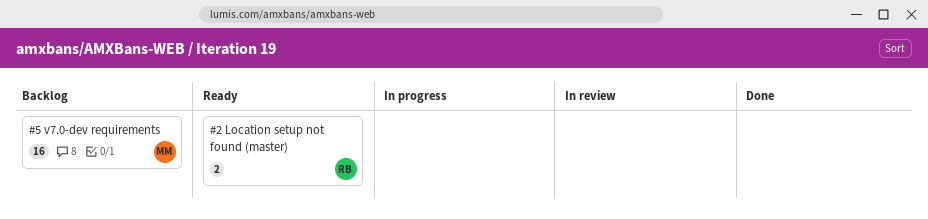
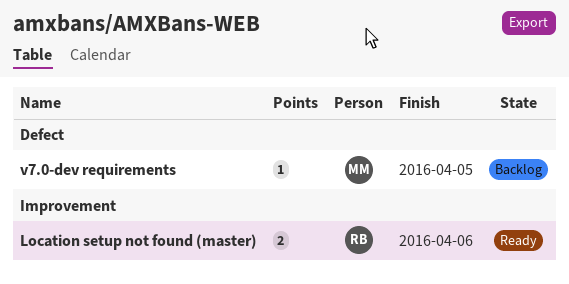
v7.0-dev requirements, estimate: 16 -> 1

